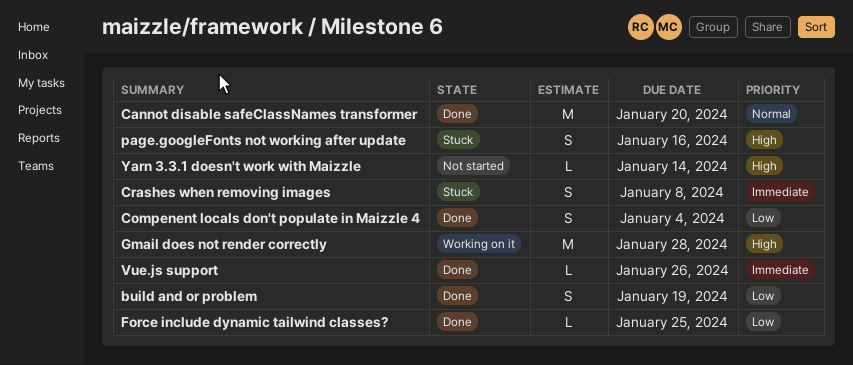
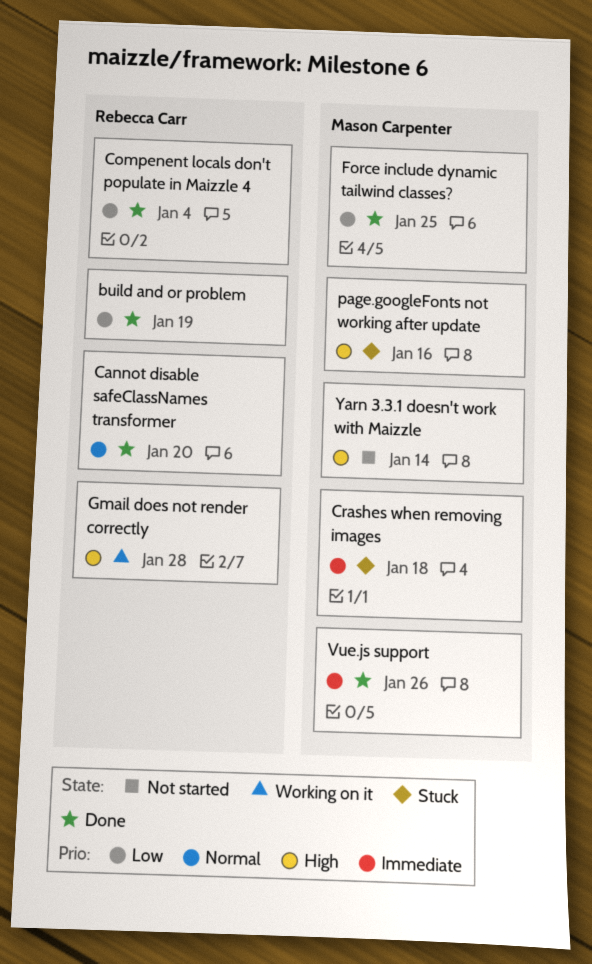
Crashes when removing images, due: Jan 8 -> Jan 18

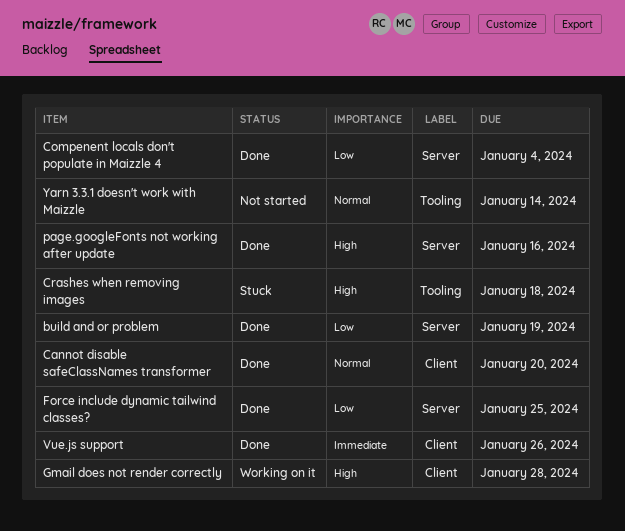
Crashes when removing images, priority: Immediate -> High
page.googleFonts not working after update, status: Stuck -> Done
Yarn 3.3.1 doesn't work with Maizzle, priority: High -> Normal

